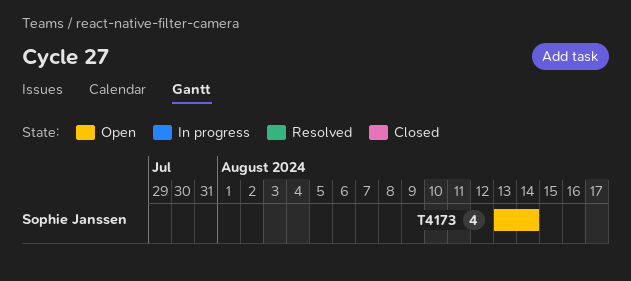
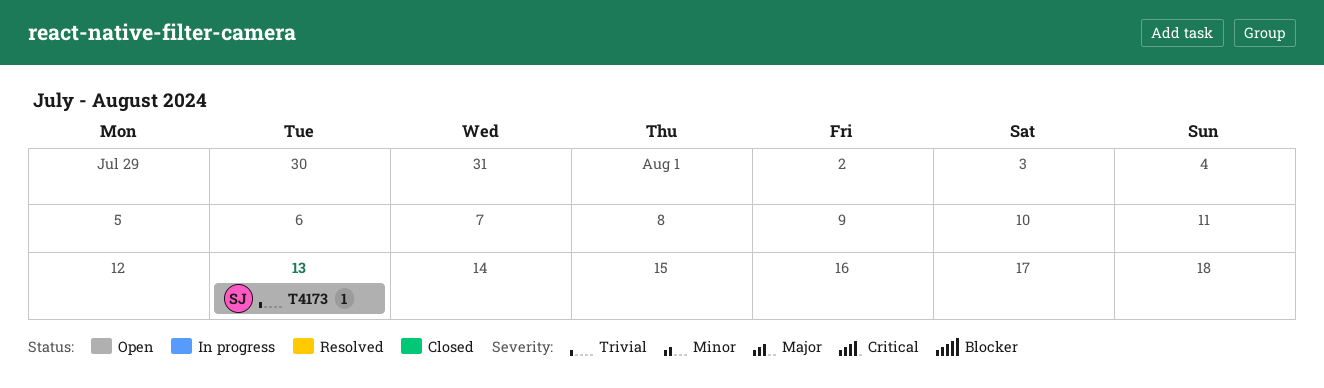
T4173, estimate: 4 -> 1
T4173, due: Aug 14 -> Aug 13

